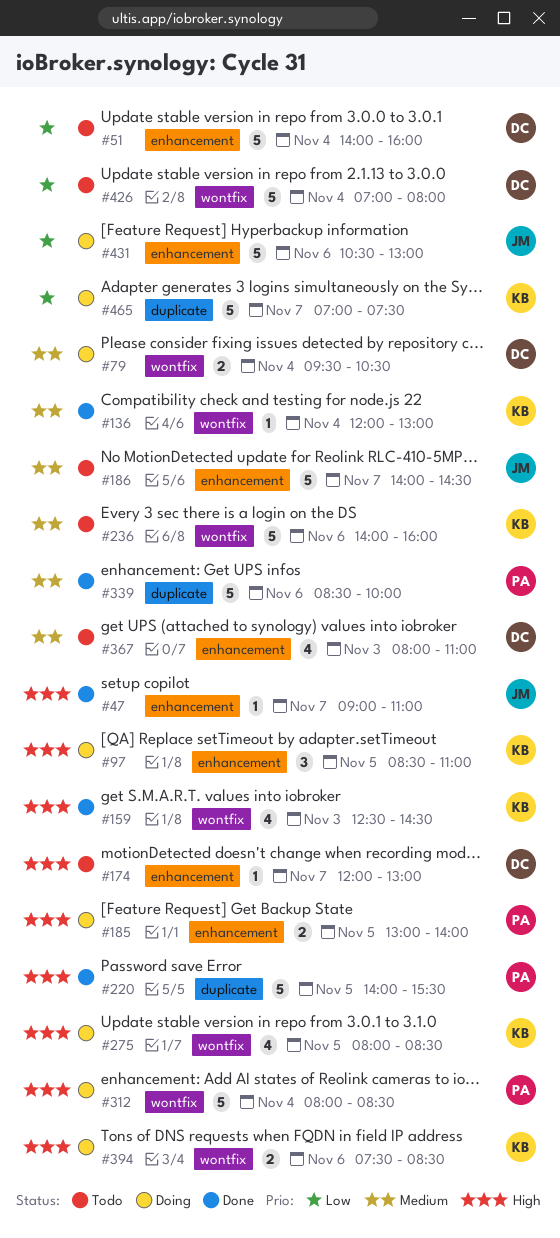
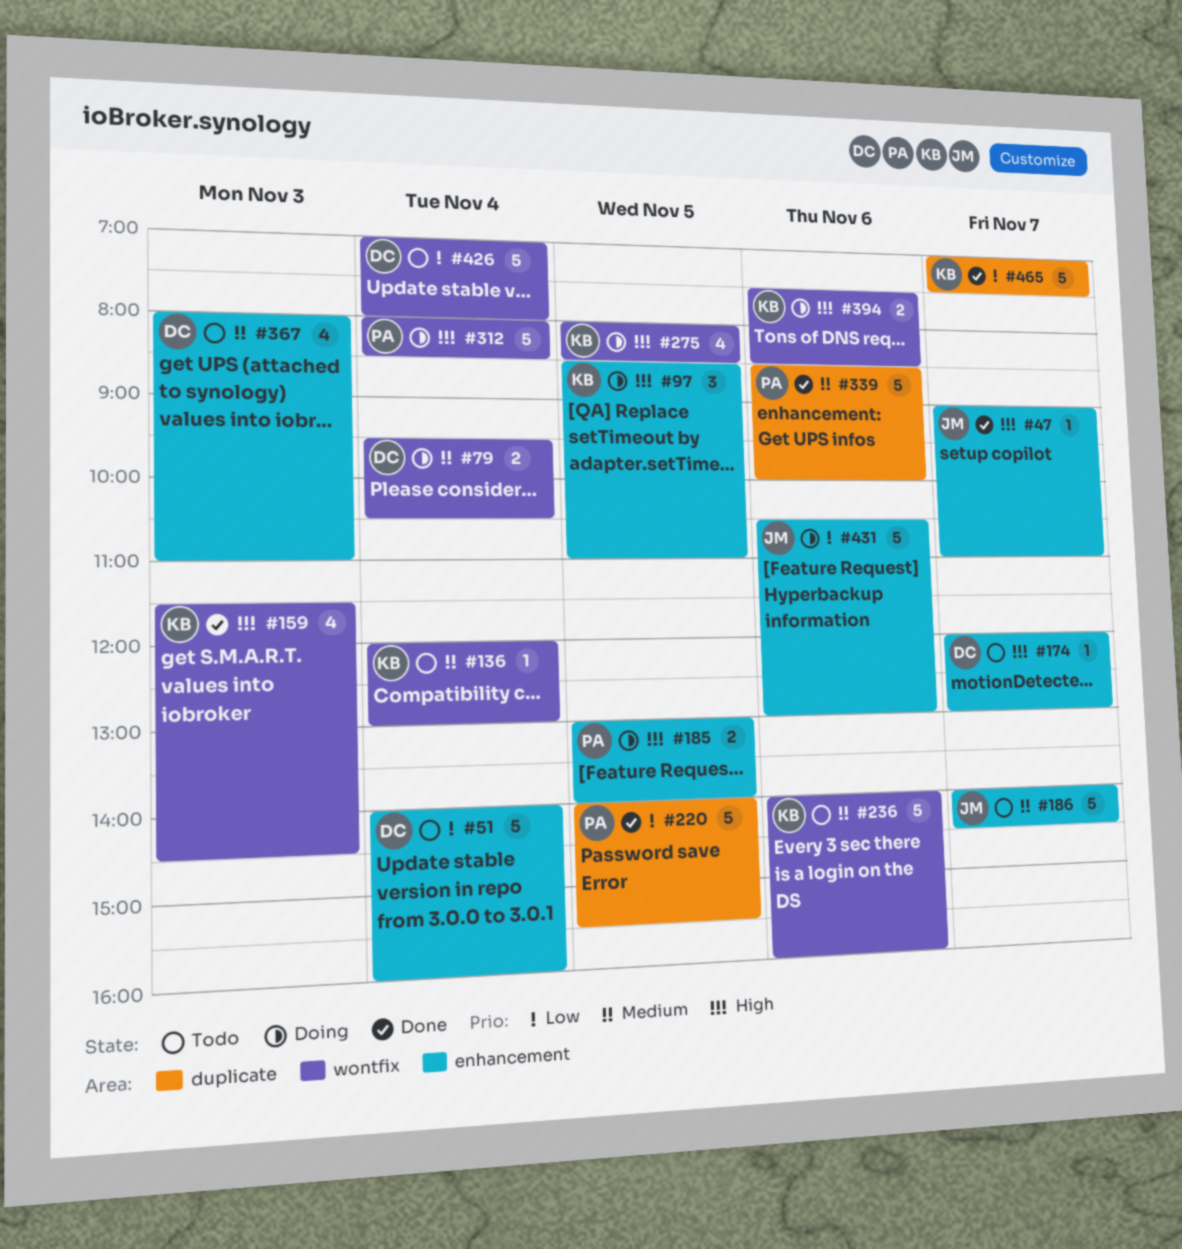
#136, status: Done -> Todo
#159, begins: 12:30 -> 11:30
#220, priority: High -> Low
#465, status: Doing -> Done

